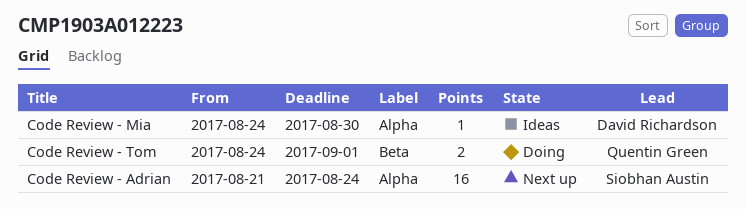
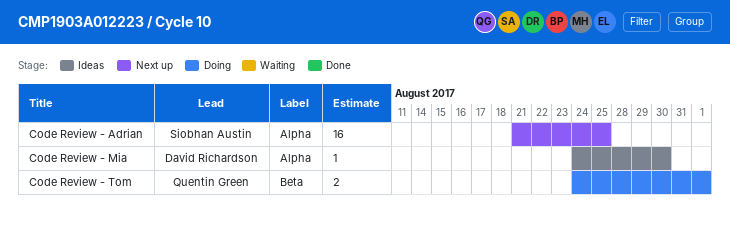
Code Review - Adrian, due: Aug 24 -> Aug 25

